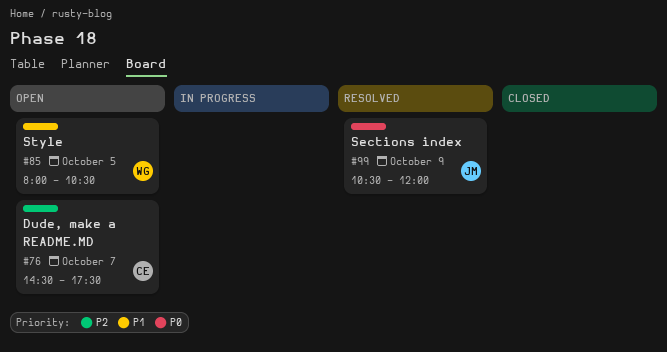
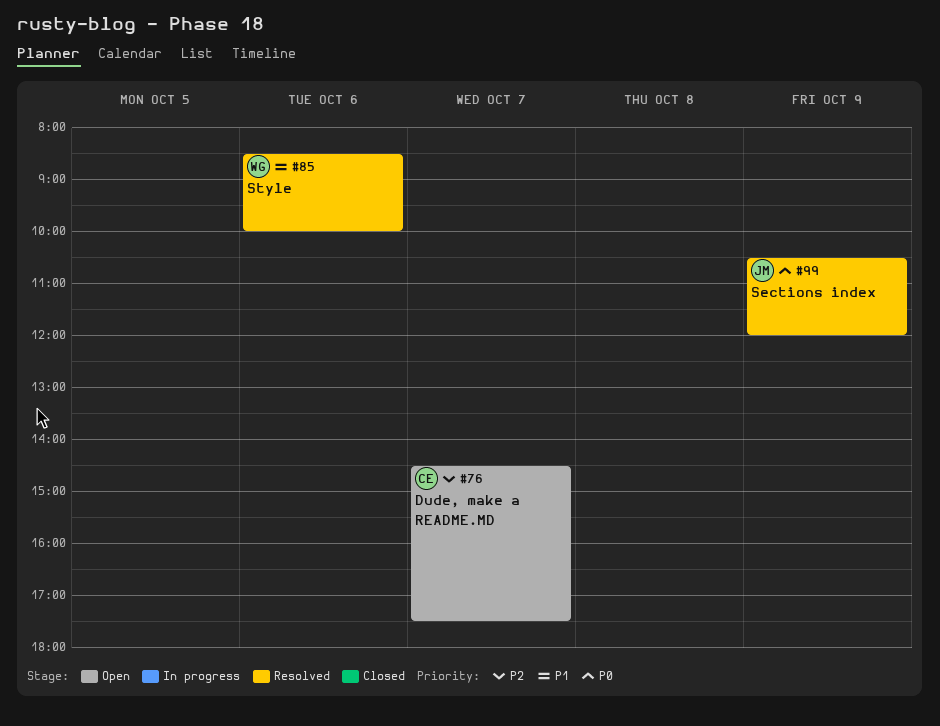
#85, status: Open -> Resolved
#85, day: Oct 5 -> Oct 6
#85, begins: 08:00 -> 08:30
#85, ends: 10:30 -> 10:00

